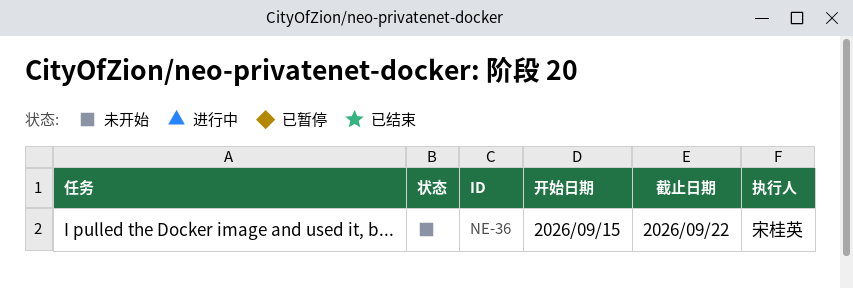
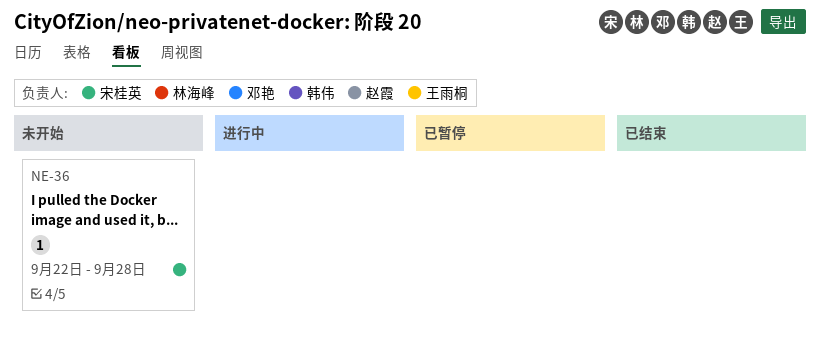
NE-36, start: Sep 15 -> Sep 22
NE-36, due: Sep 22 -> Sep 28

